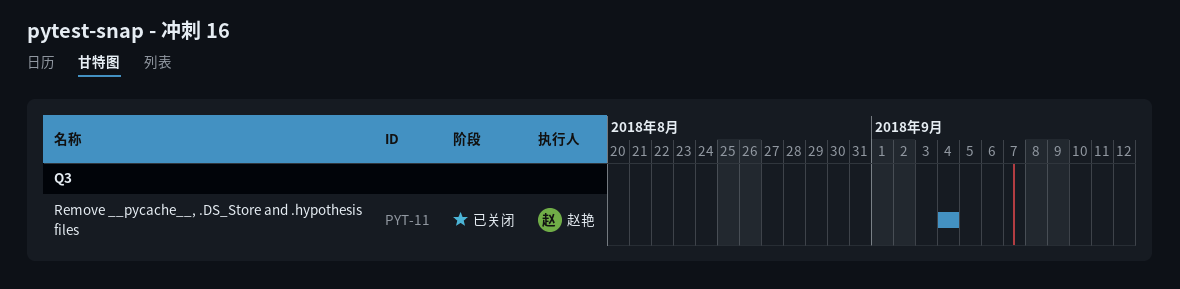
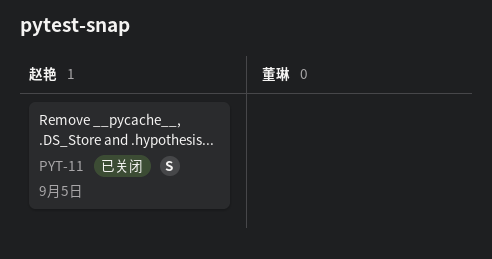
PYT-11, due: Sep 4 -> Sep 5

